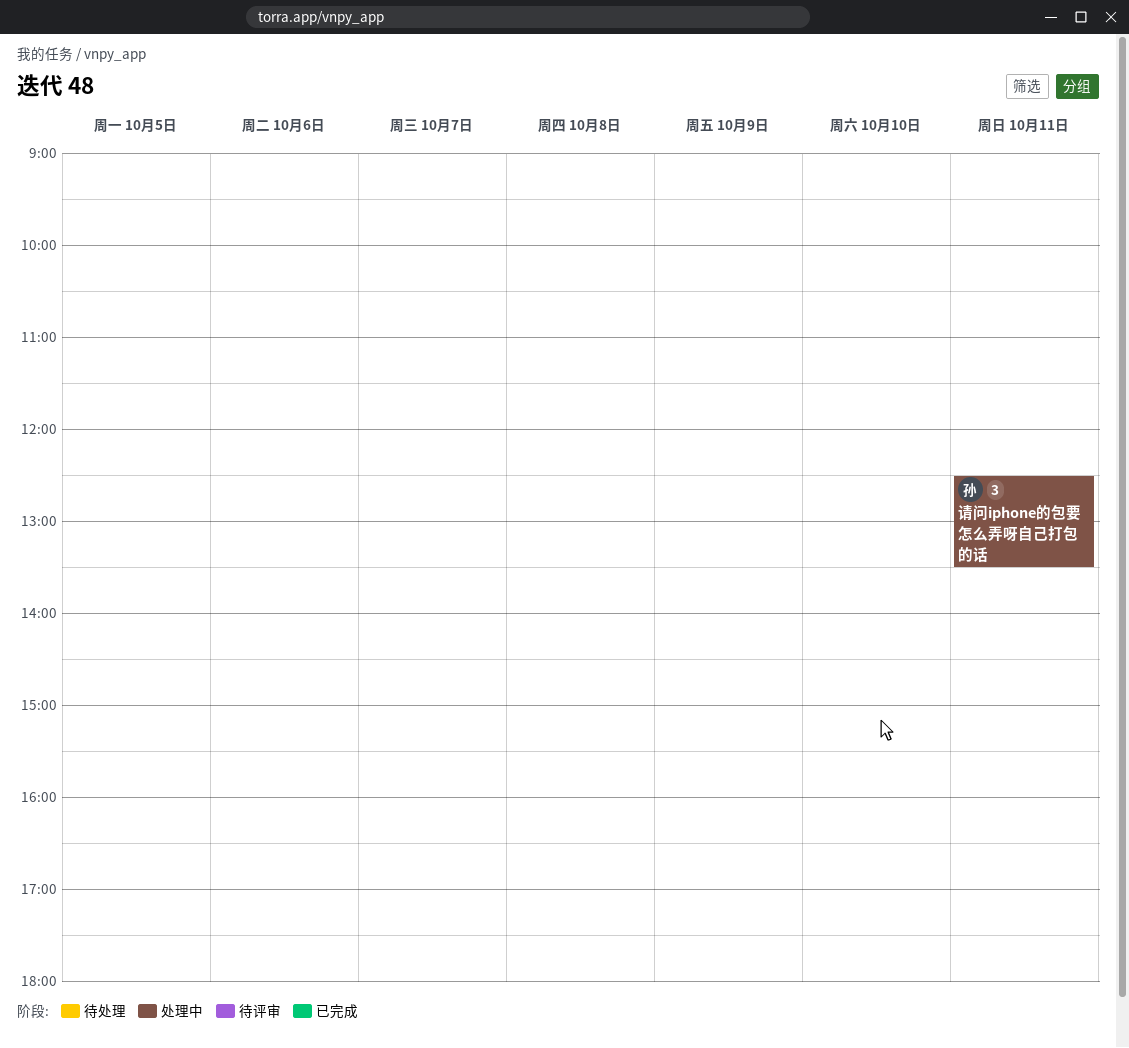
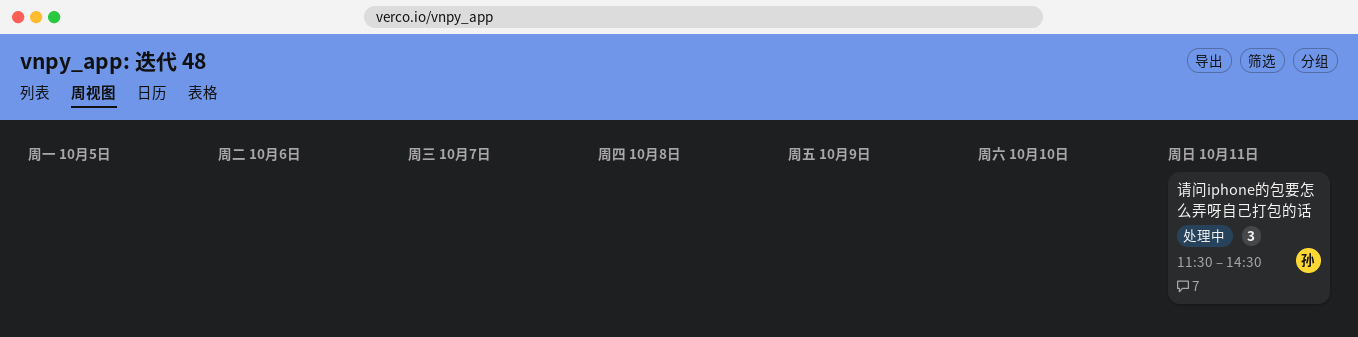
请问iphone的包要怎么弄呀自己打包的话, begins: 12:30 -> 11:30
请问iphone的包要怎么弄呀自己打包的话, ends: 13:30 -> 14:30

